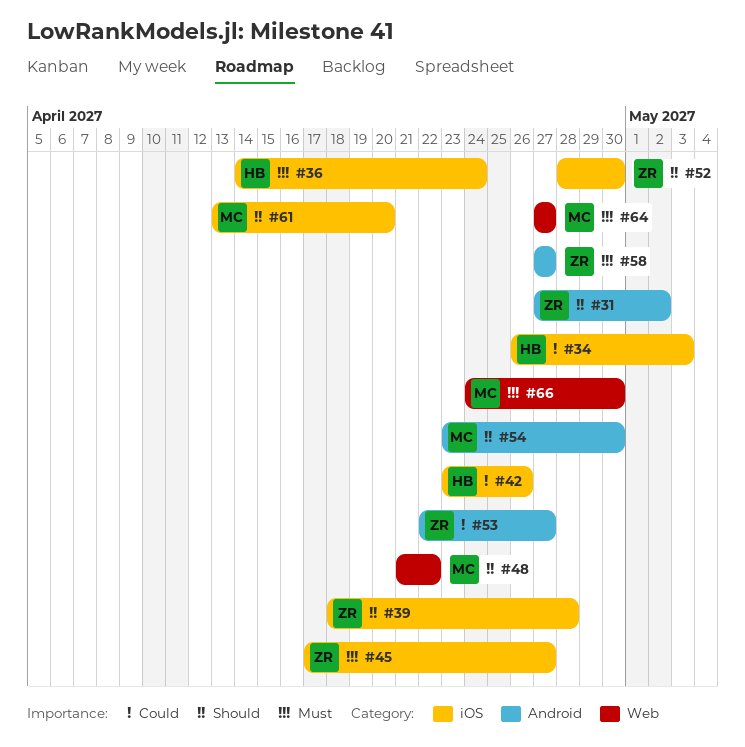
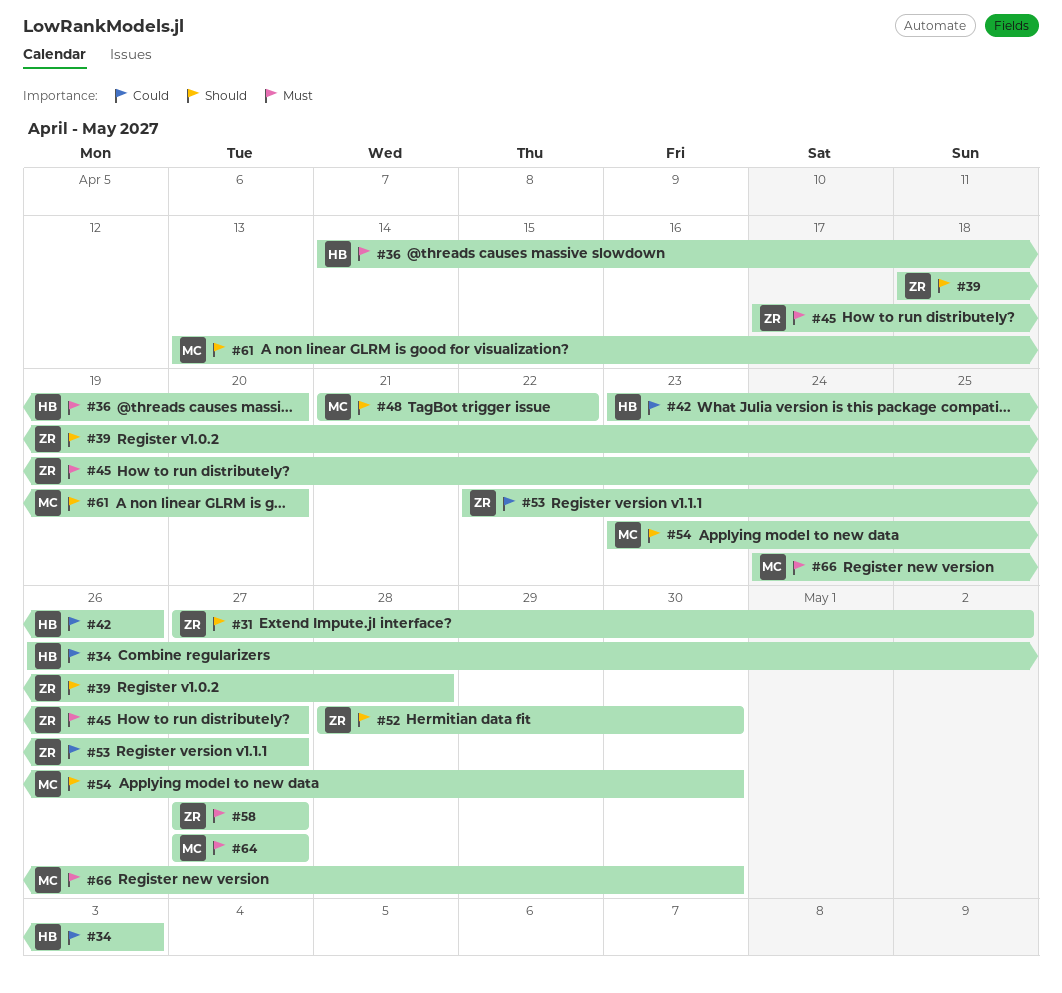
#36, due: Apr 24 -> Apr 20

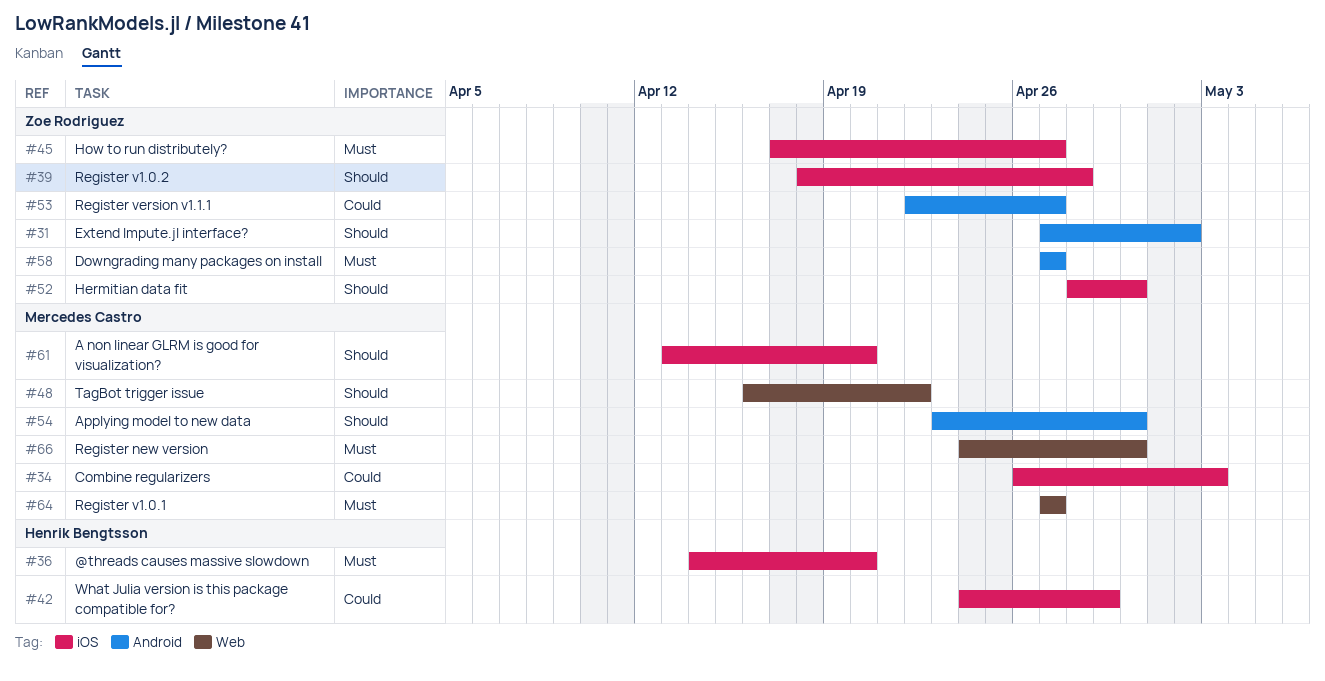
#34, owner: Henrik Bengtsson -> Mercedes Castro
#42, start: Apr 23 -> Apr 24
#42, due: Apr 26 -> Apr 29
#48, start: Apr 21 -> Apr 16

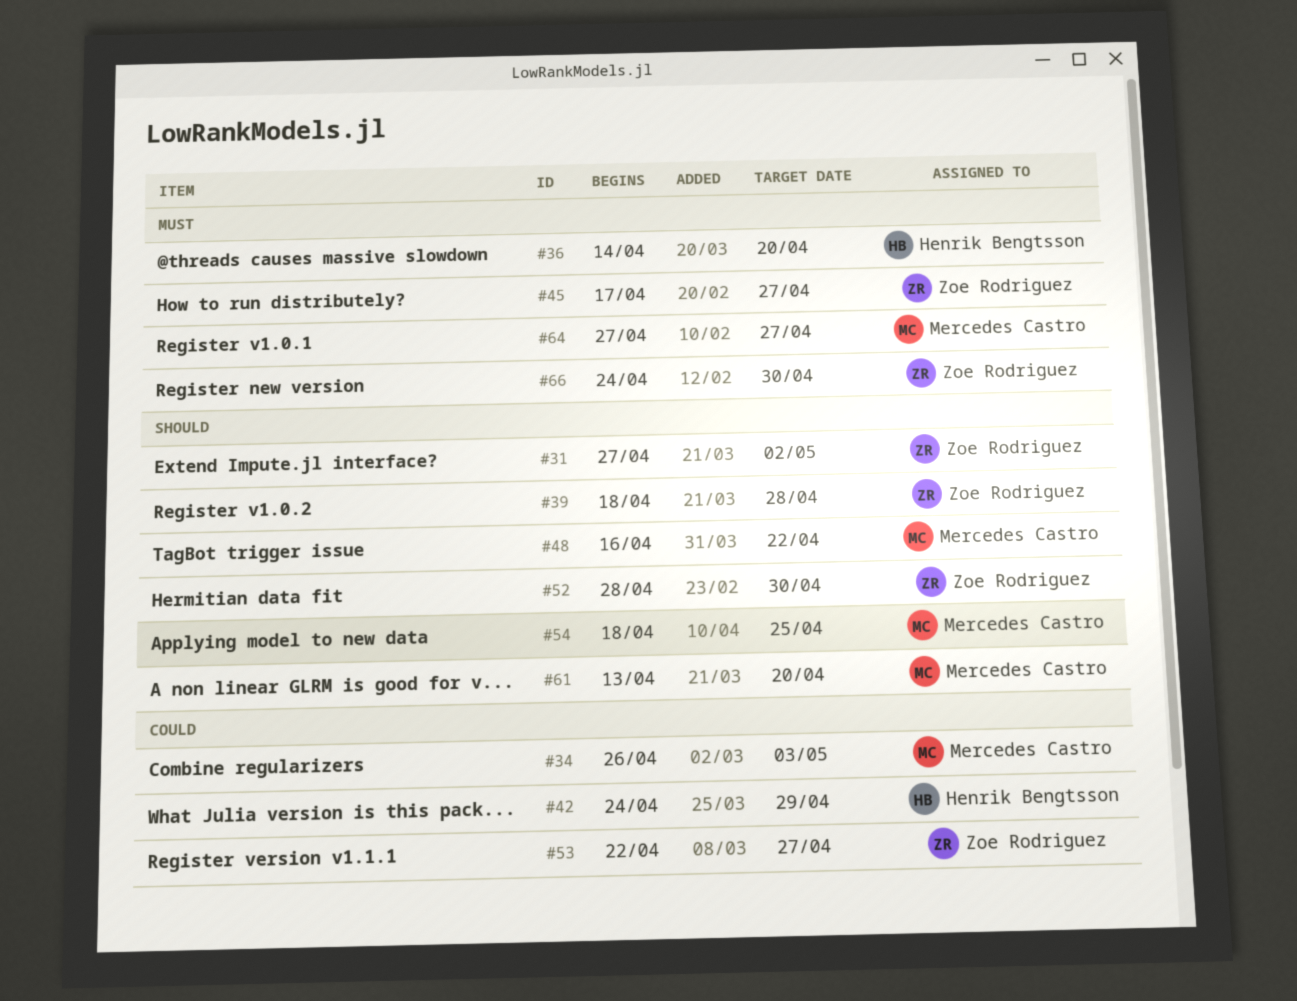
#54, start: Apr 23 -> Apr 18
#54, due: Apr 30 -> Apr 25
#58: present -> none
#66, owner: Mercedes Castro -> Zoe Rodriguez

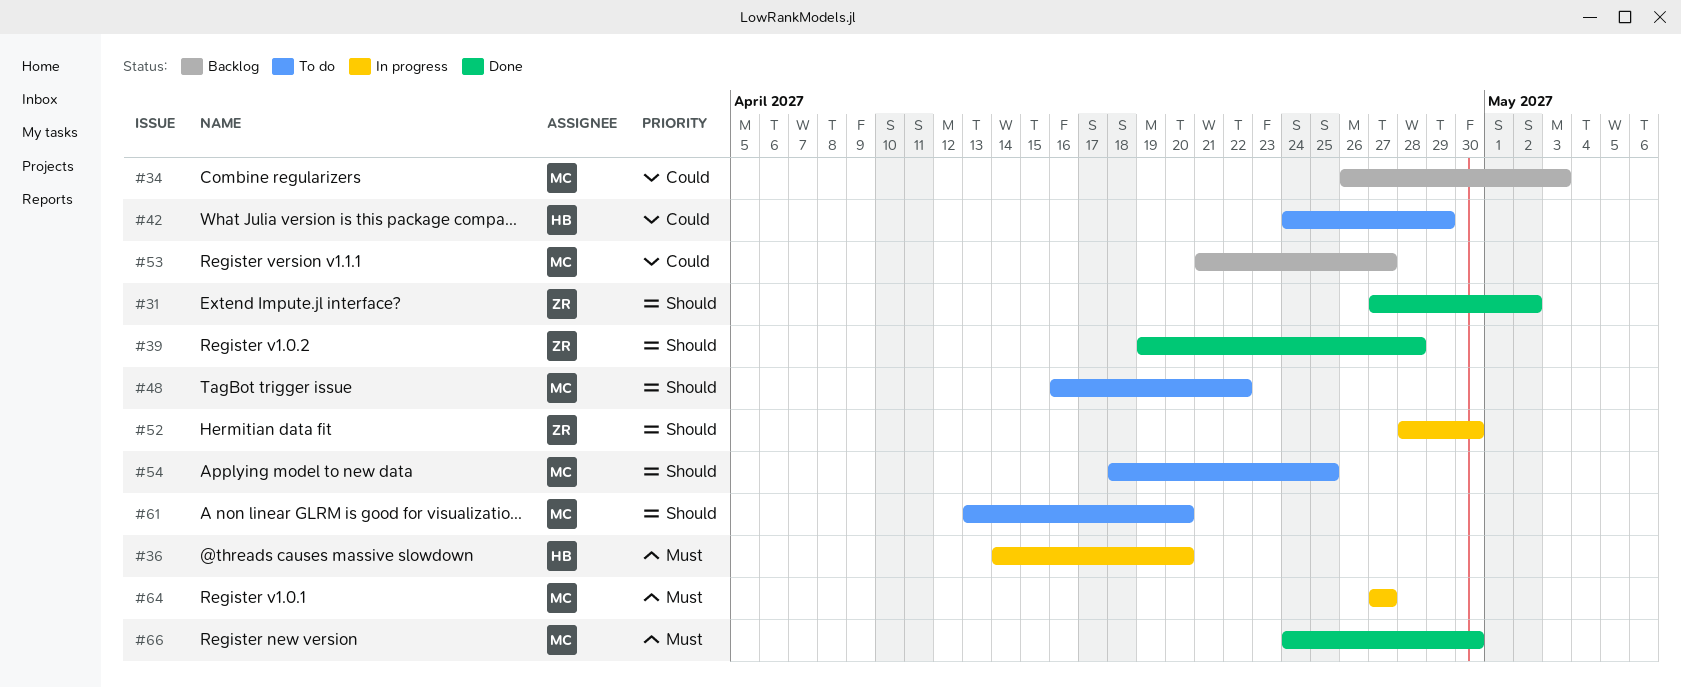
#39, start: Apr 18 -> Apr 19
#45: present -> none
#53, owner: Zoe Rodriguez -> Mercedes Castro
#53, start: Apr 22 -> Apr 21
#66, owner: Zoe Rodriguez -> Mercedes Castro

